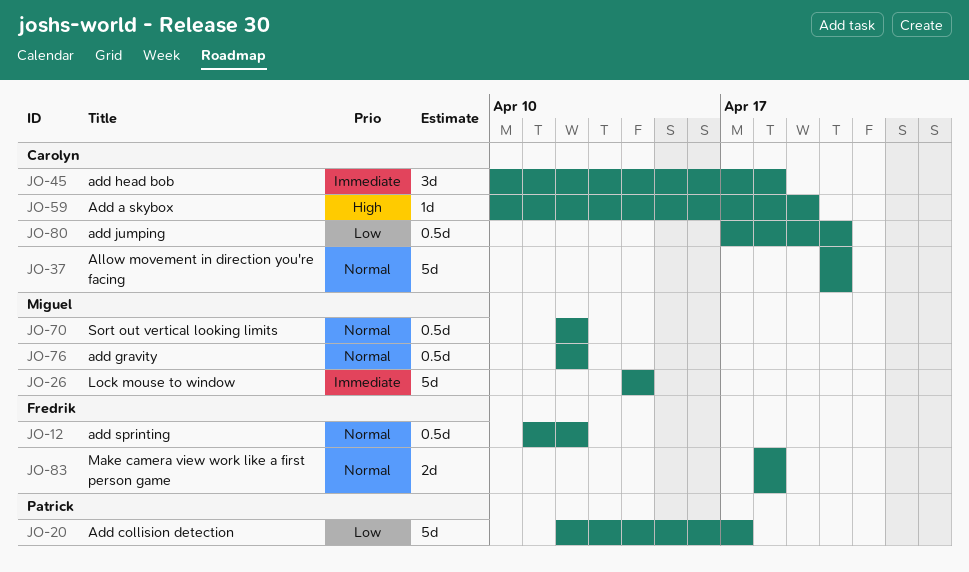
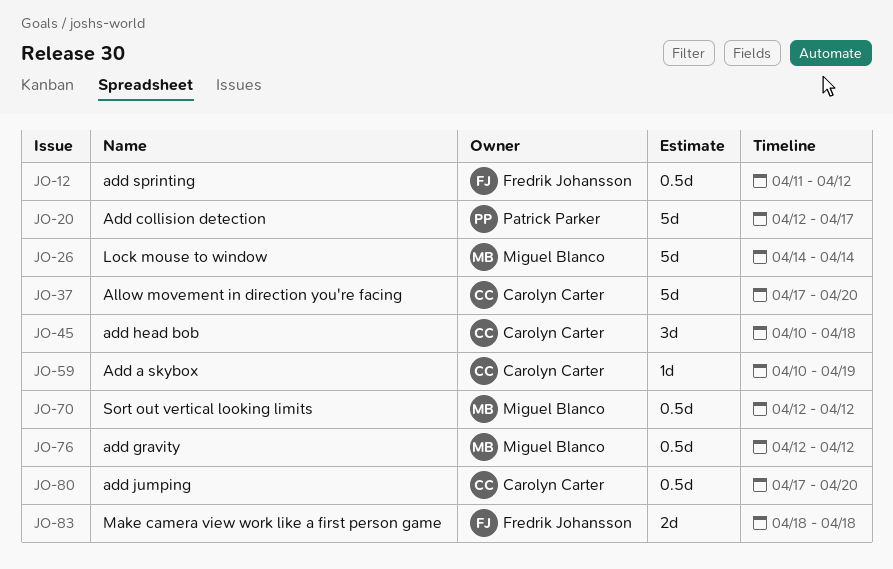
JO-37, start: Apr 20 -> Apr 17

